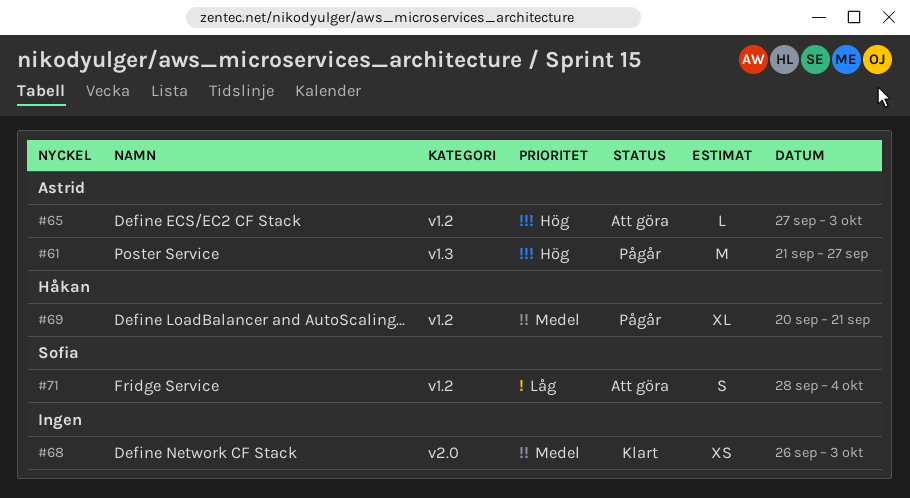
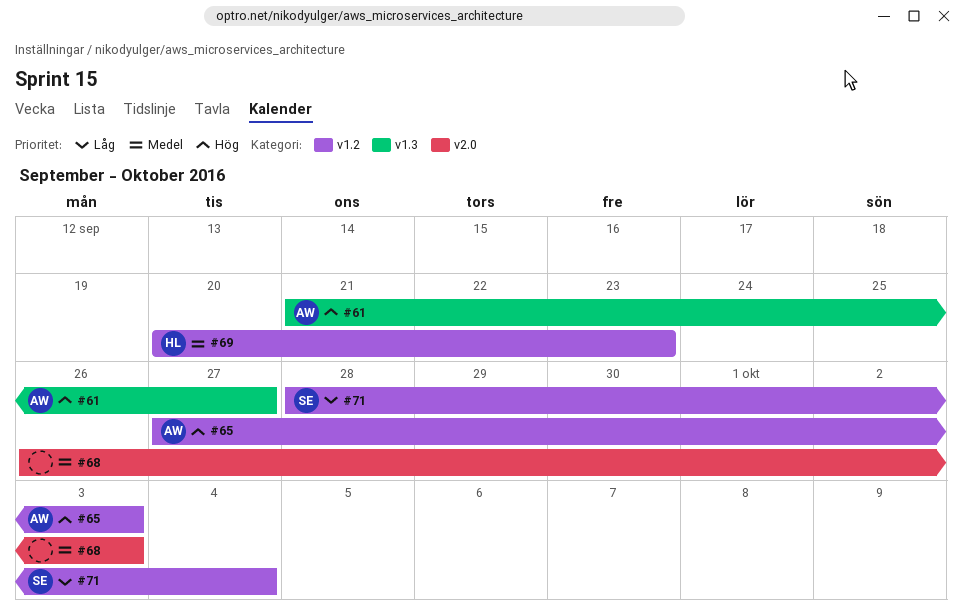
#69, due: Sep 21 -> Sep 23

